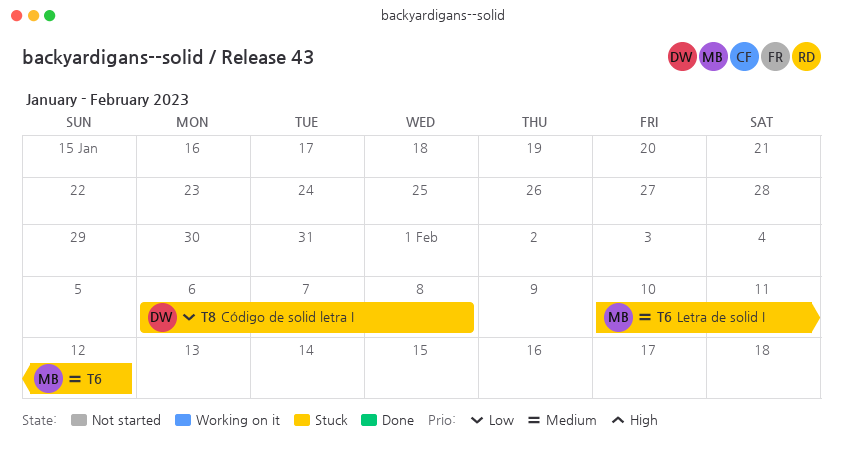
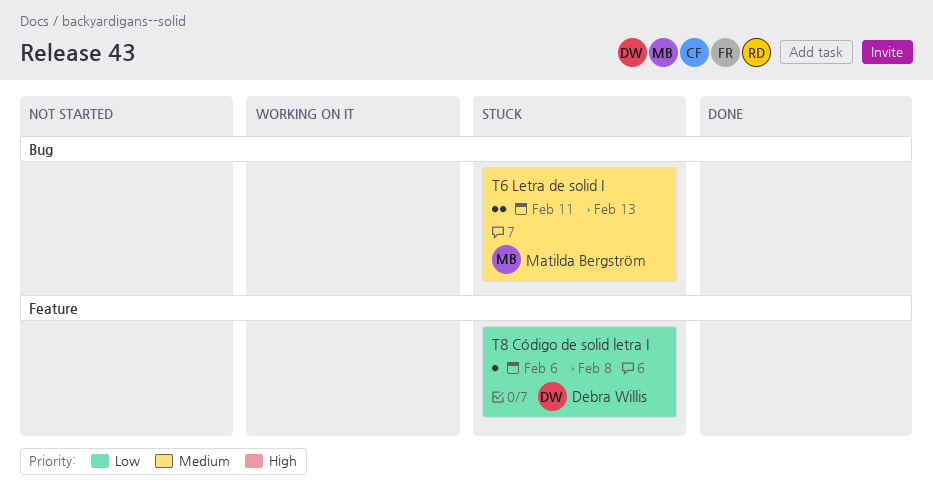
T6, start: Feb 10 -> Feb 11
T6, due: Feb 12 -> Feb 13

